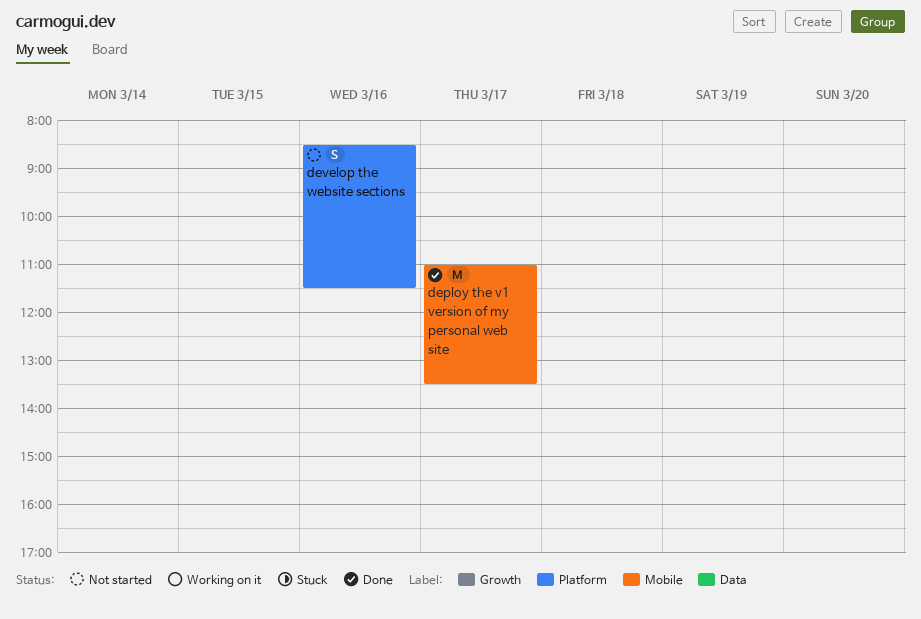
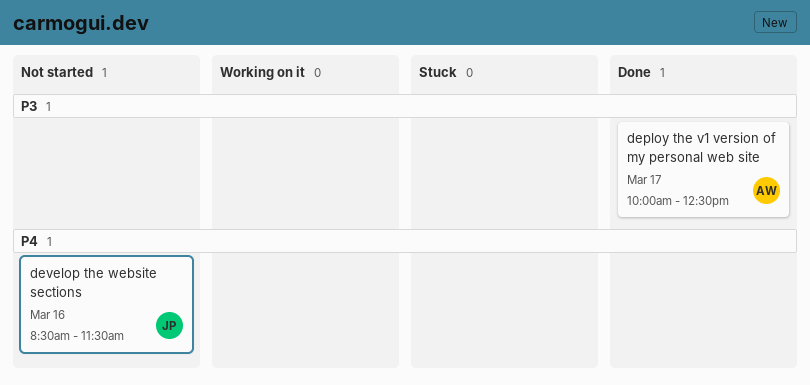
deploy the v1 version of my personal web site, begins: 11:00 -> 10:00
deploy the v1 version of my personal web site, ends: 13:30 -> 12:30

